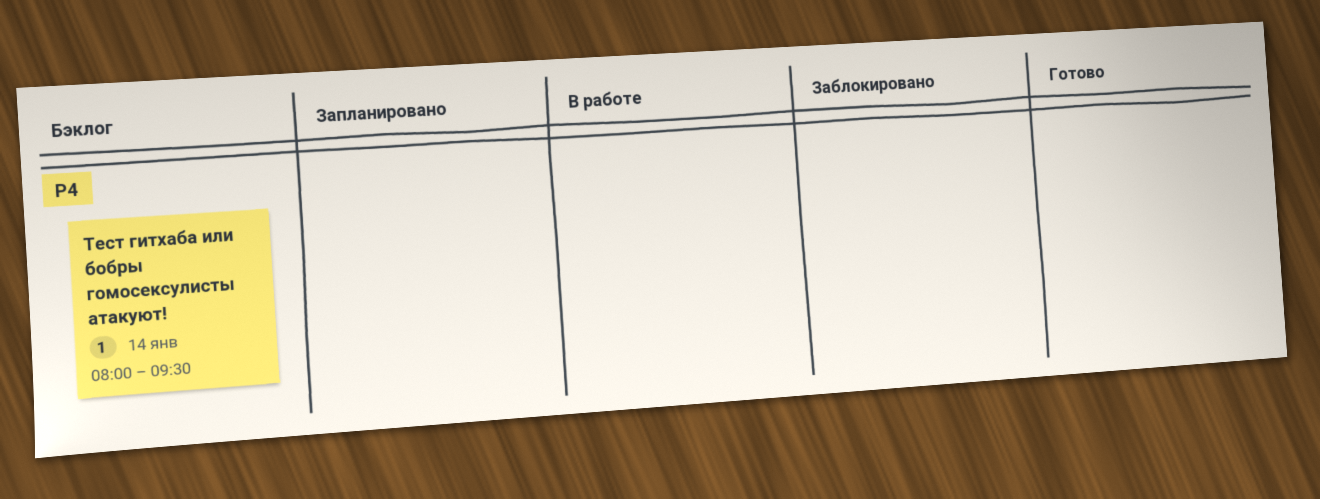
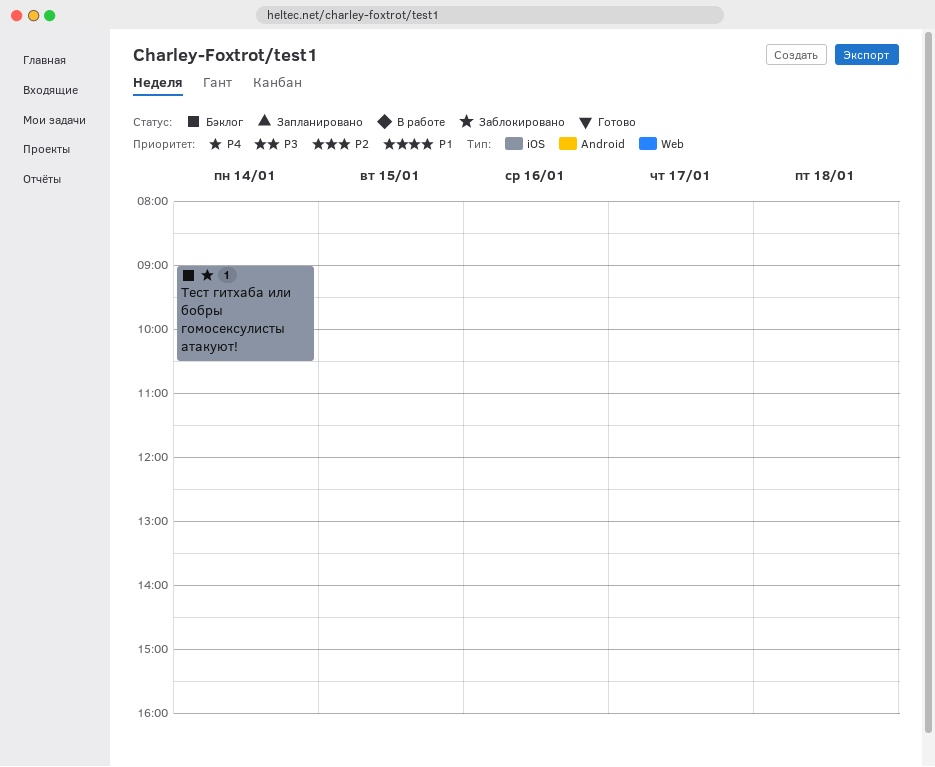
Тест гитхаба или бобры гомосексулисты атакуют!, begins: 08:00 -> 09:00
Тест гитхаба или бобры гомосексулисты атакуют!, ends: 09:30 -> 10:30

